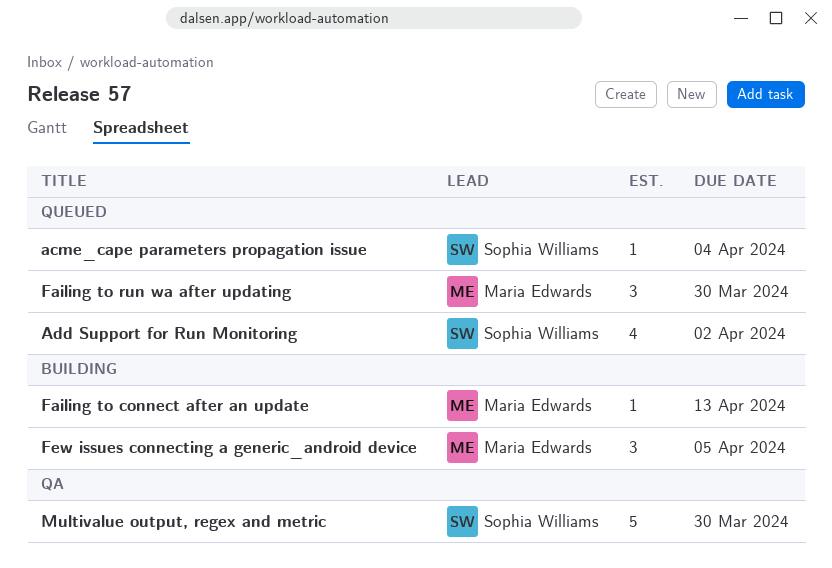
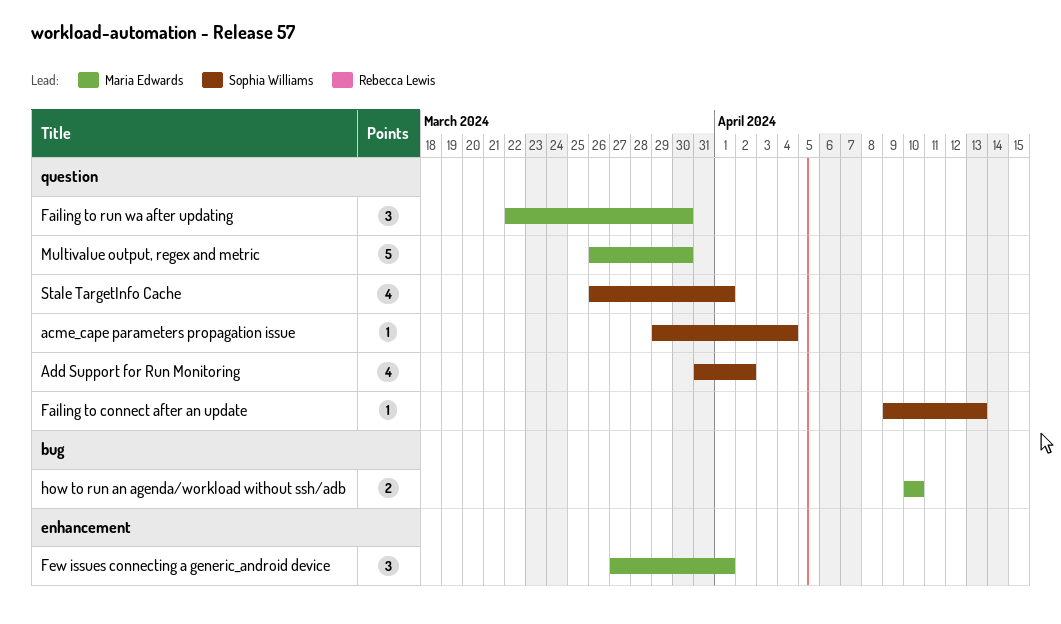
Failing to connect after an update, owner: Maria Edwards -> Sophia Williams
Few issues connecting a generic_android device, due: Apr 5 -> Apr 1
how to run an agenda/workload without ssh/adb: none -> present
Multivalue output, regex and metric, owner: Sophia Williams -> Maria Edwards
Stale TargetInfo Cache: none -> present

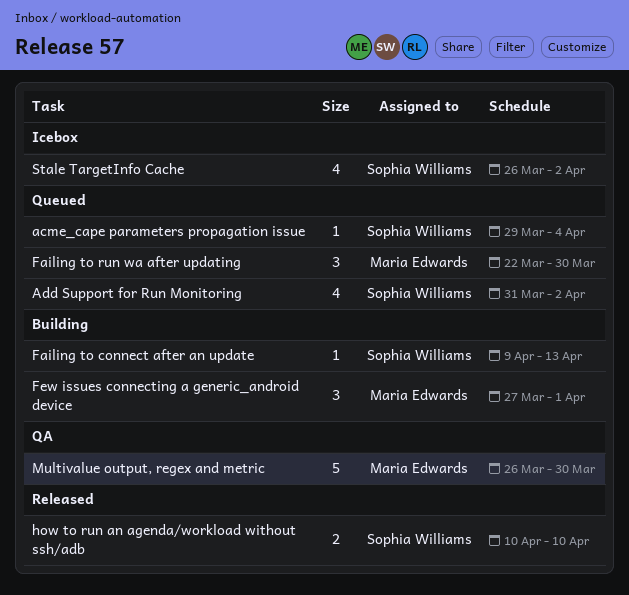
how to run an agenda/workload without ssh/adb, owner: Maria Edwards -> Sophia Williams
Stale TargetInfo Cache, due: Apr 1 -> Apr 2

